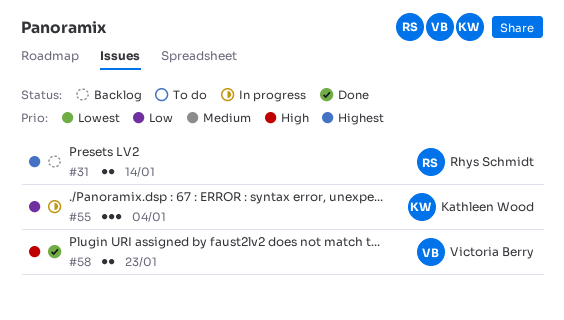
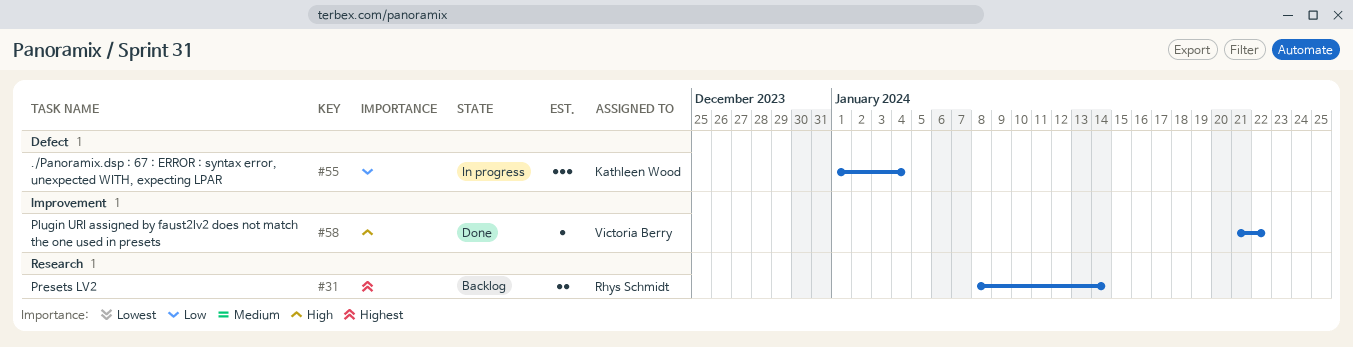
#58, estimate: 2 -> 1
#58, due: Jan 23 -> Jan 22

